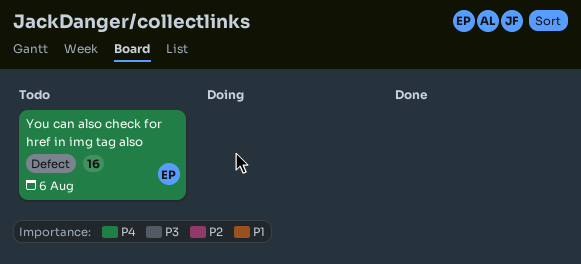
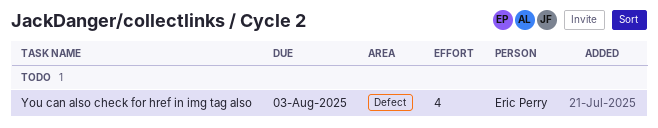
You can also check for href in img tag also, estimate: 16 -> 4
You can also check for href in img tag also, due: Aug 6 -> Aug 3

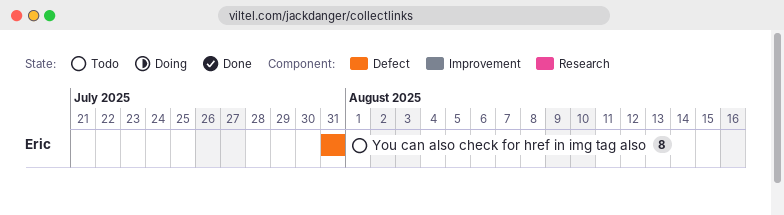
You can also check for href in img tag also, estimate: 4 -> 8
You can also check for href in img tag also, due: Aug 3 -> Jul 31

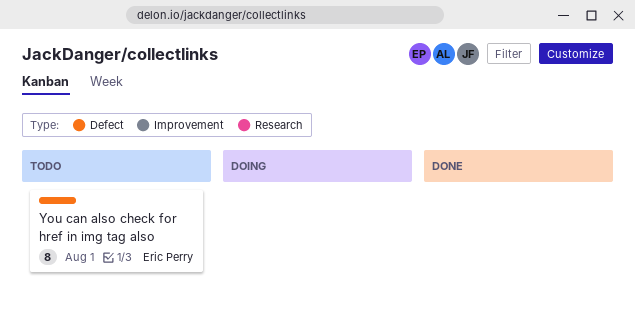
You can also check for href in img tag also, due: Jul 31 -> Aug 1

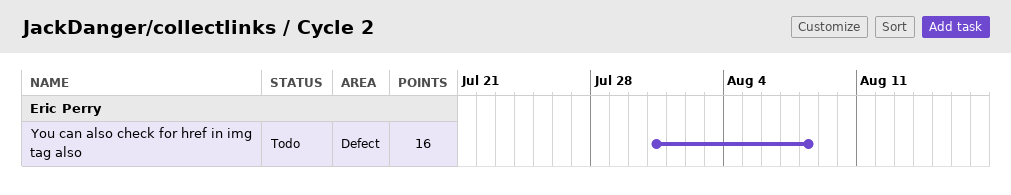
You can also check for href in img tag also, estimate: 8 -> 16
You can also check for href in img tag also, due: Aug 1 -> Aug 8

